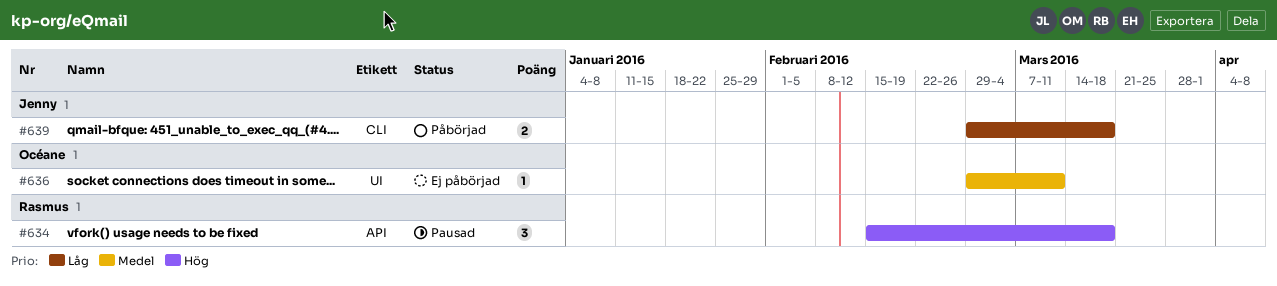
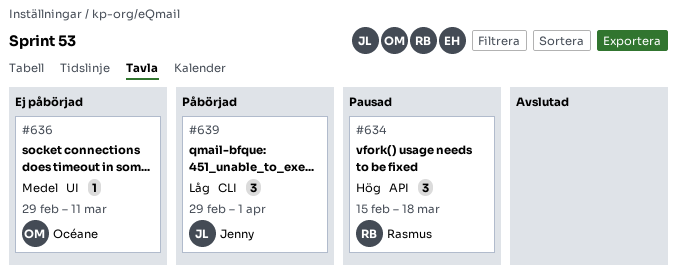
#639, estimate: 2 -> 3
#639, due: Mar 18 -> Apr 1

